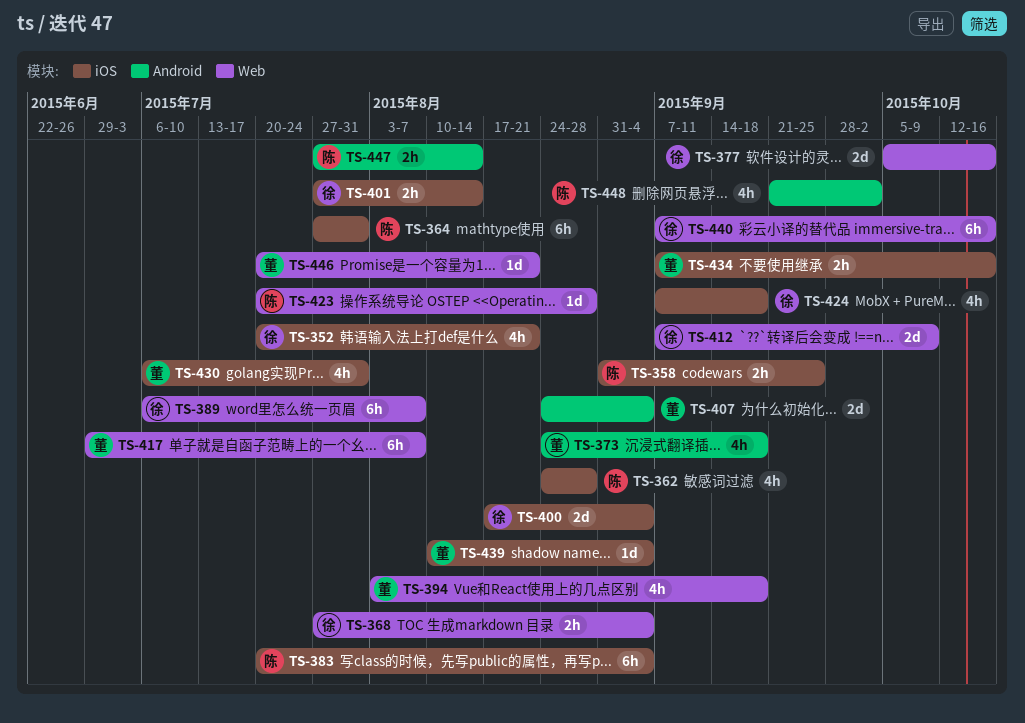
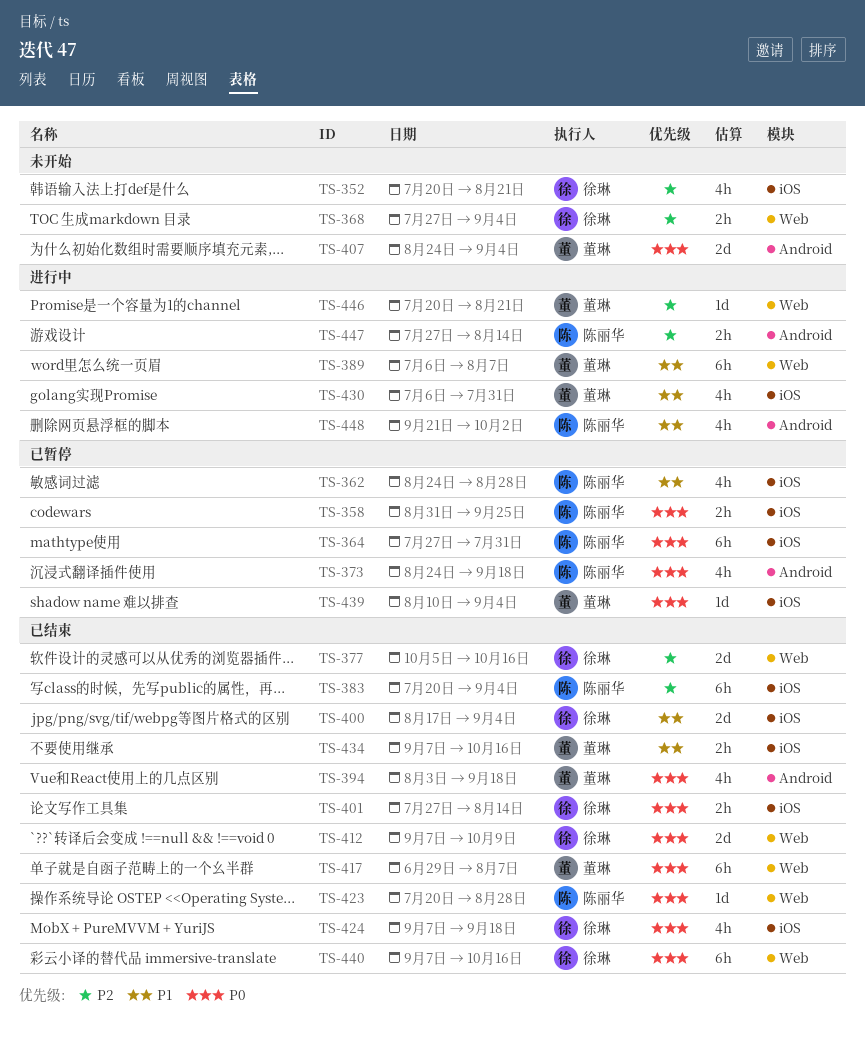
TS-373, owner: 董琳 -> 陈丽华
TS-389, owner: 徐琳 -> 董琳
TS-394, label: Web -> Android

